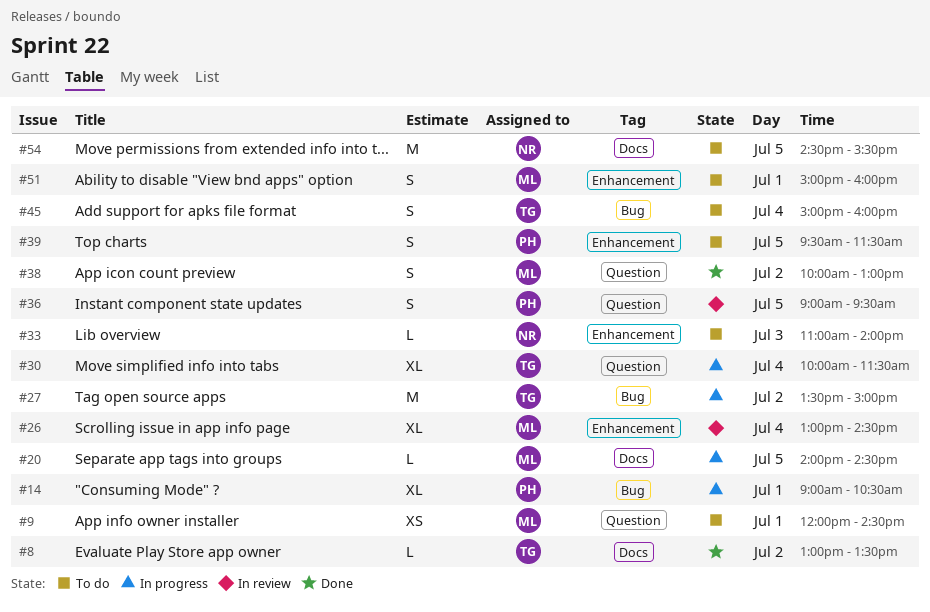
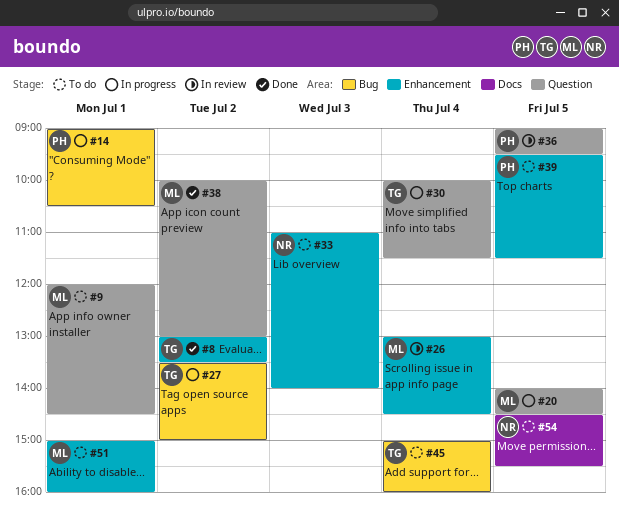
#8, label: Docs -> Enhancement
#20, label: Docs -> Question

